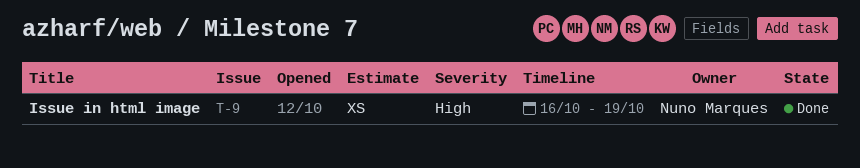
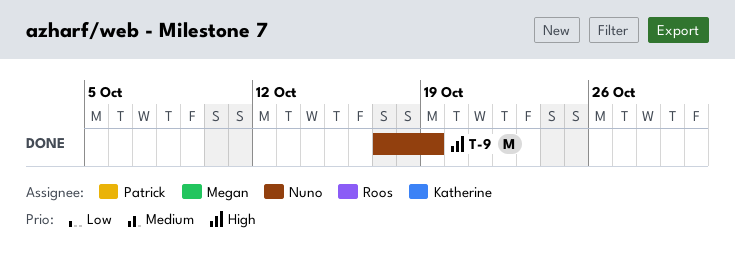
T-9, estimate: XS -> M
T-9, start: Oct 16 -> Oct 17

